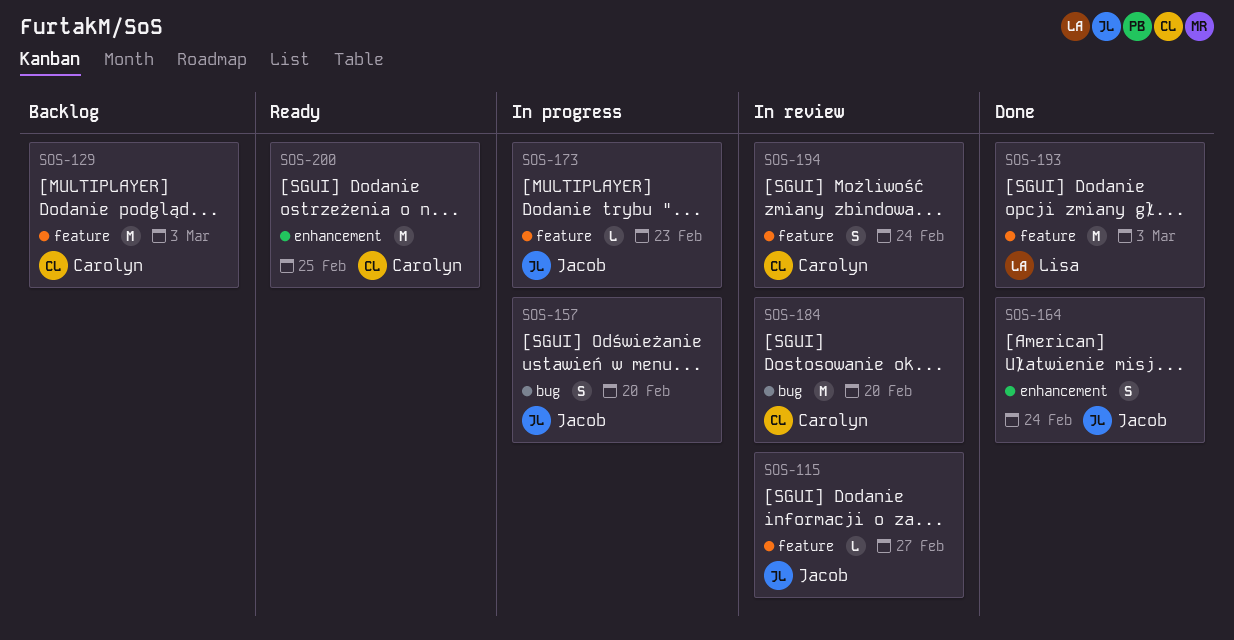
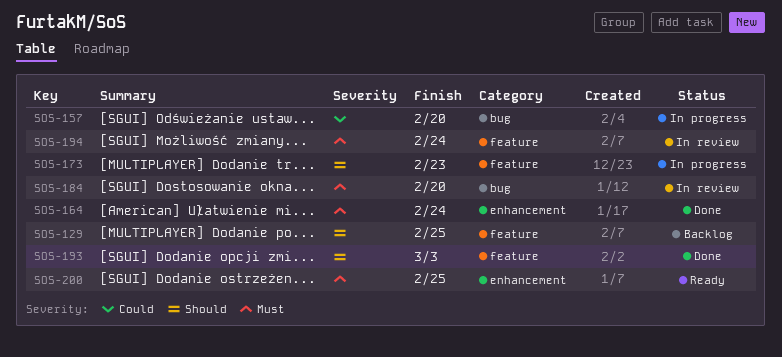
SOS-115: present -> none
SOS-129, due: Mar 3 -> Feb 25

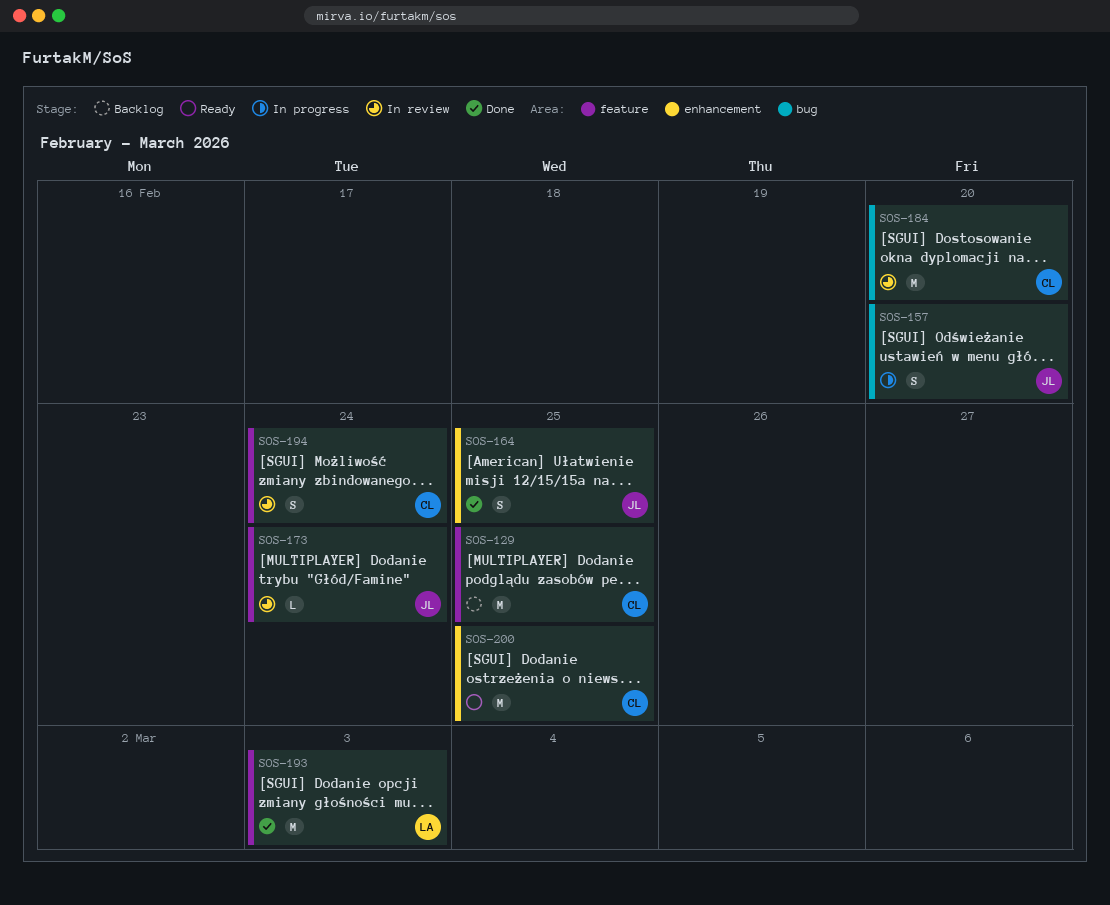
SOS-164, due: Feb 24 -> Feb 25
SOS-173, status: In progress -> In review
SOS-173, due: Feb 23 -> Feb 24

